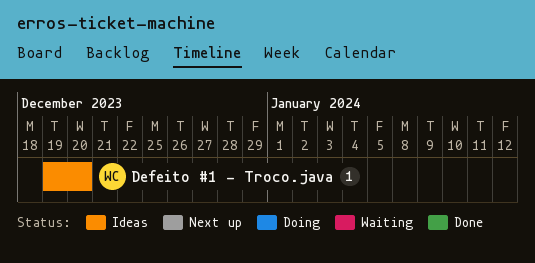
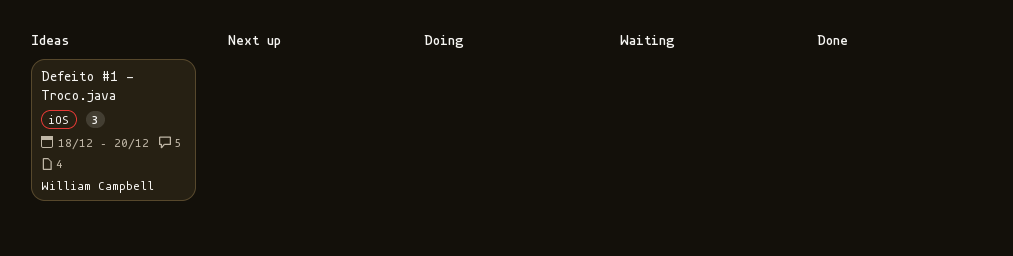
Defeito #1 - Troco.java, estimate: 1 -> 3
Defeito #1 - Troco.java, start: Dec 19 -> Dec 18

